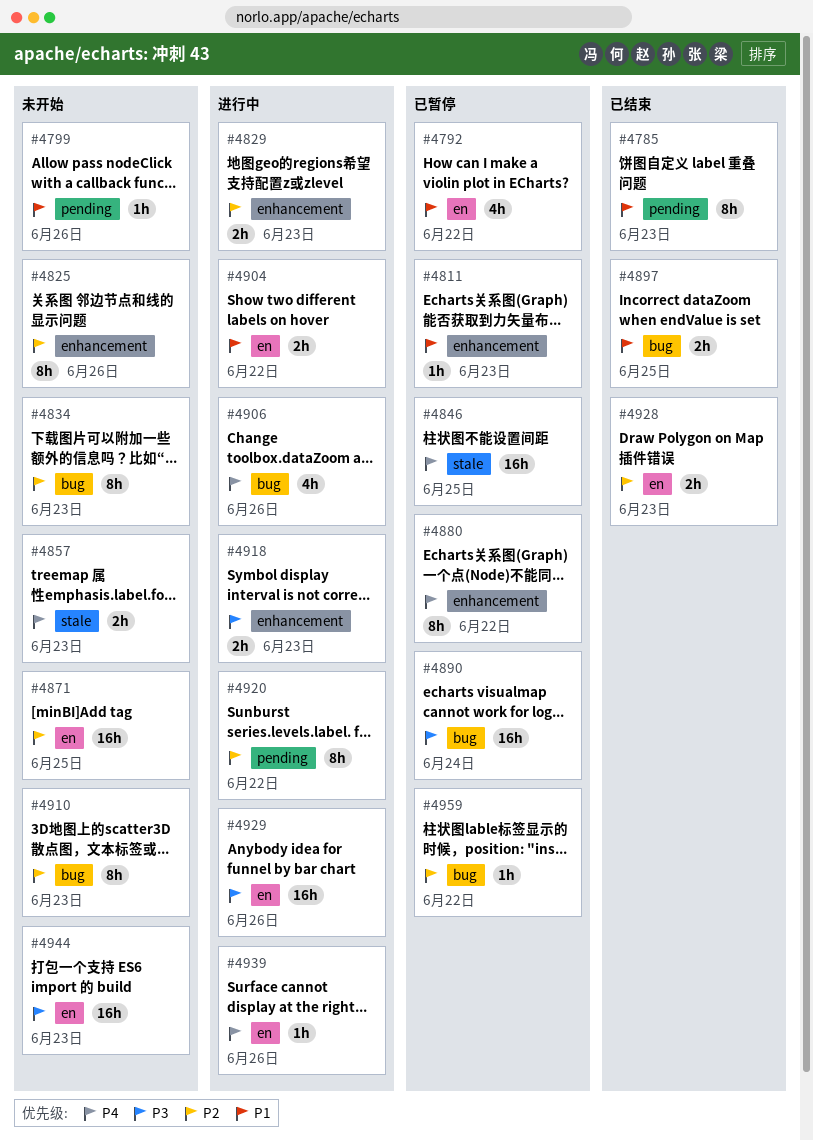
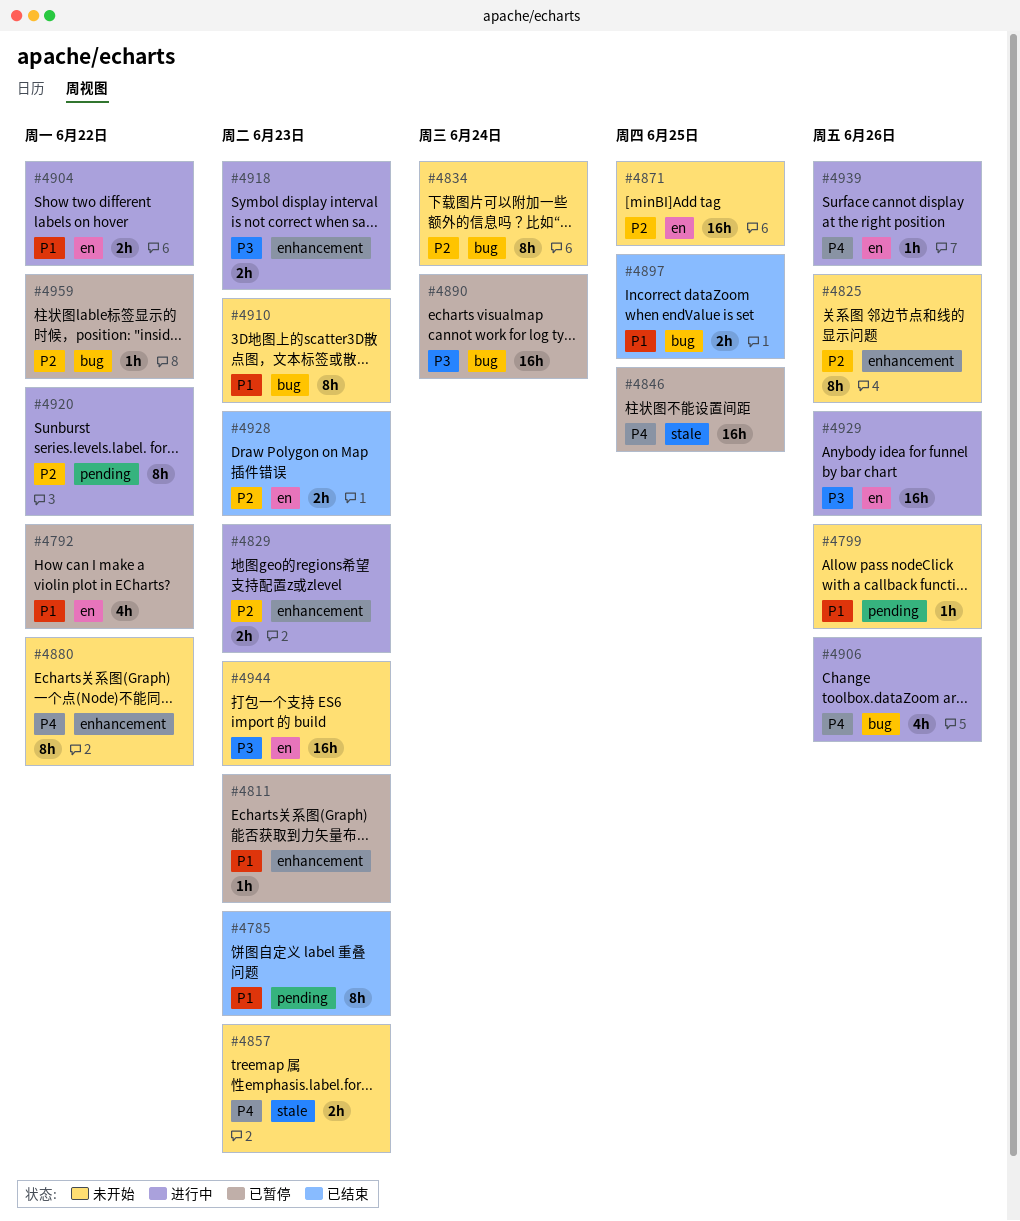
#4834, due: Jun 23 -> Jun 24
#4880, status: 已暂停 -> 未开始
#4910, priority: P2 -> P1

